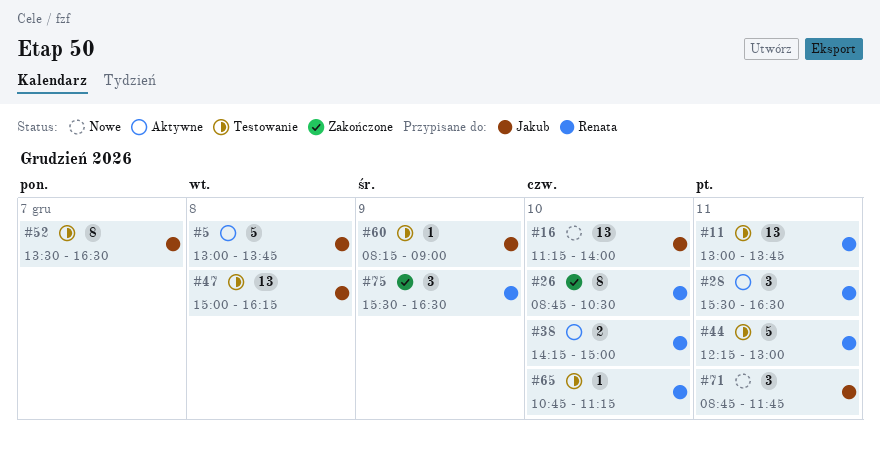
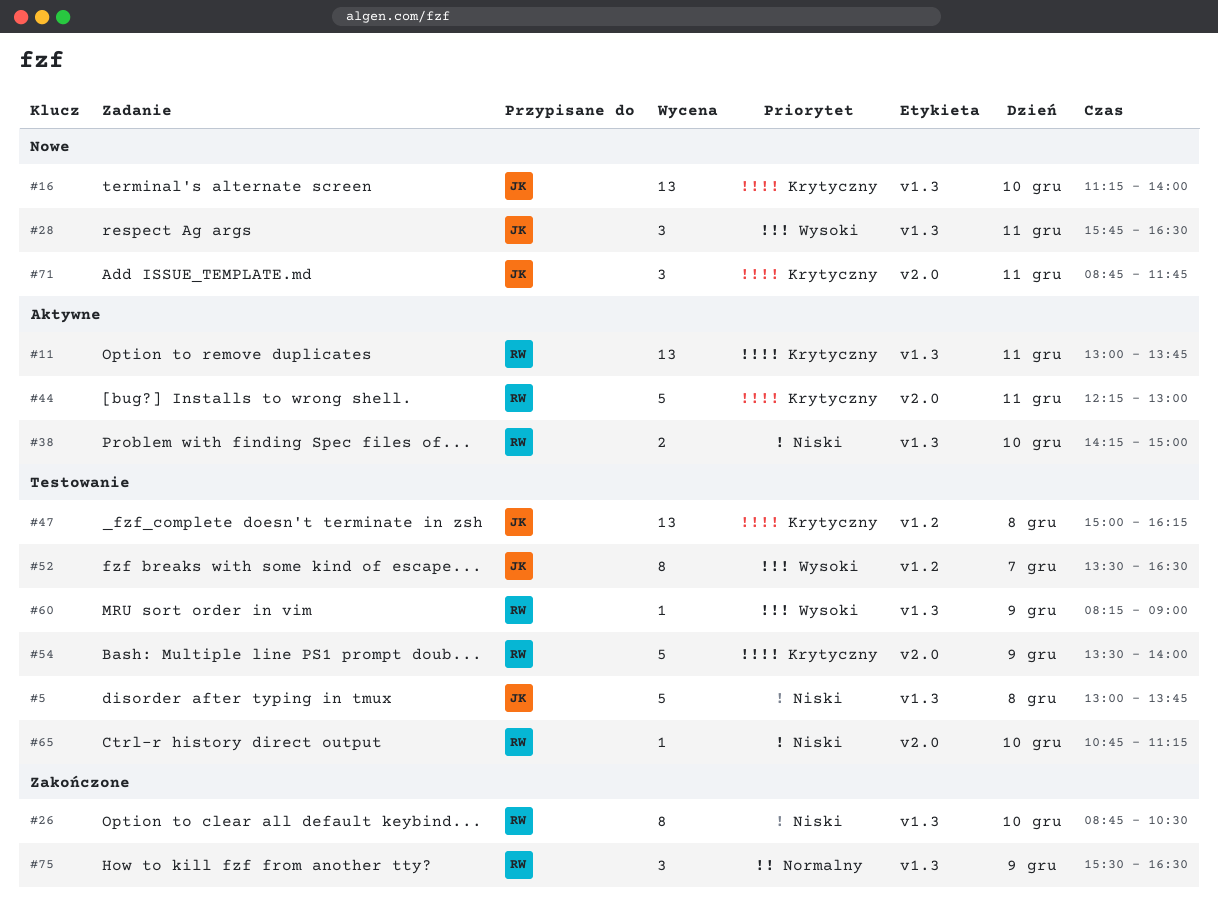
#5, status: Aktywne -> Testowanie
#11, status: Testowanie -> Aktywne
#28, status: Aktywne -> Nowe
#28, owner: Renata -> Jakub
#28, begins: 15:30 -> 15:45
#44, status: Testowanie -> Aktywne
#54: none -> present
#60, owner: Jakub -> Renata

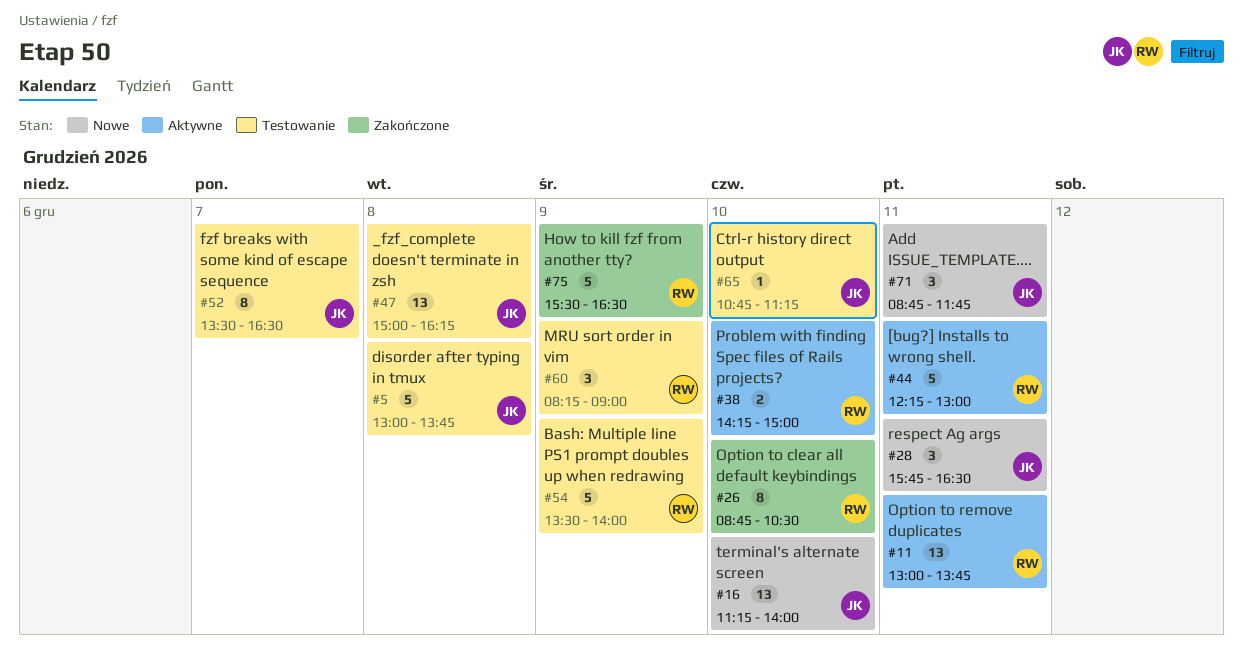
#60, estimate: 1 -> 3
#65, owner: RW -> JK
#75, estimate: 3 -> 5

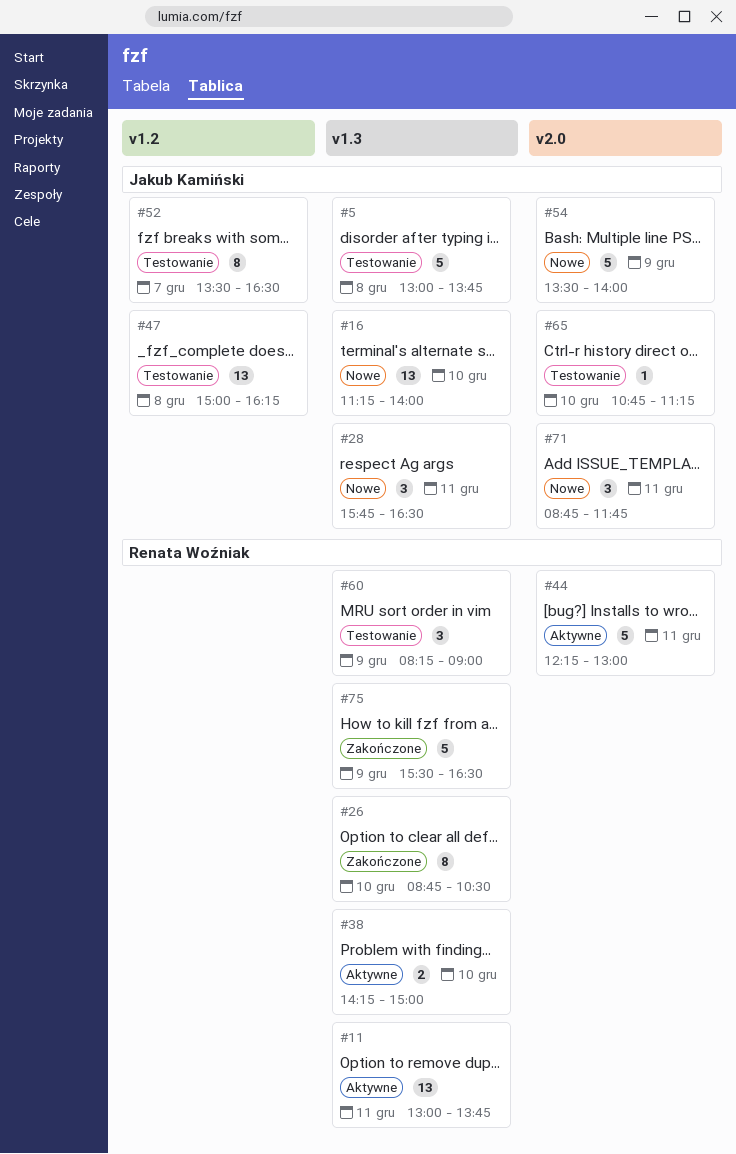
#54, status: Testowanie -> Nowe
#54, owner: Renata Woźniak -> Jakub Kamiński

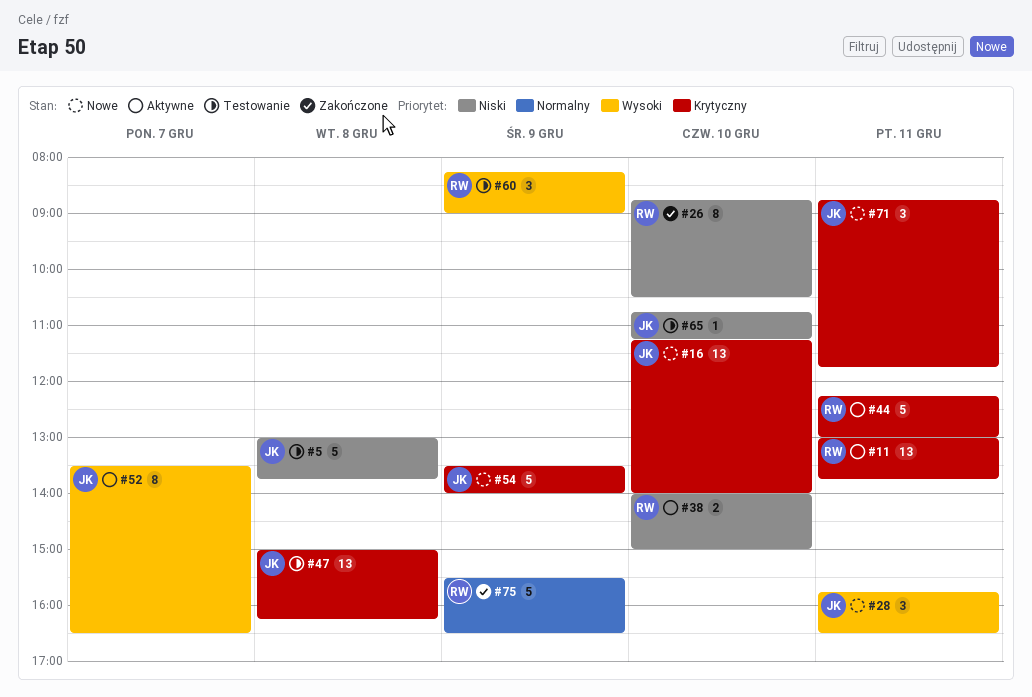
#38, begins: 14:15 -> 14:00
#52, status: Testowanie -> Aktywne

